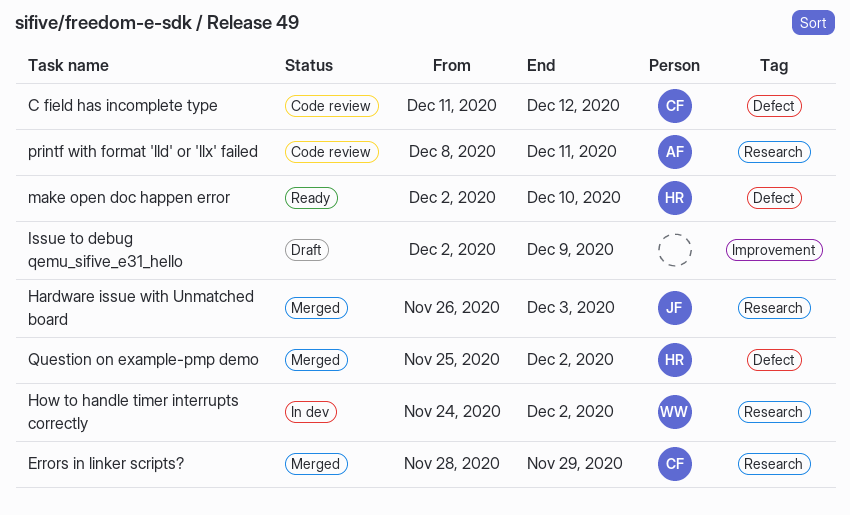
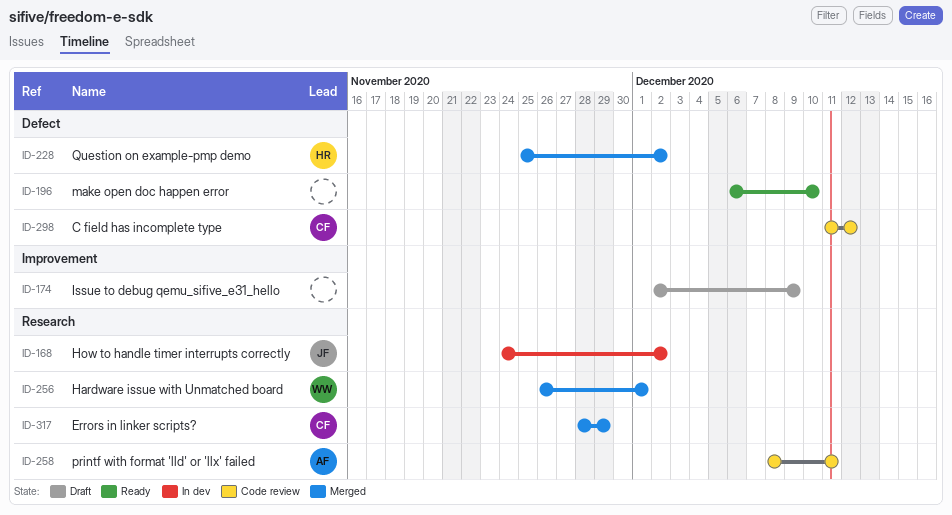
Hardware issue with Unmatched board, owner: JF -> WW
Hardware issue with Unmatched board, due: Dec 3 -> Dec 1
How to handle timer interrupts correctly, owner: WW -> JF
make open doc happen error, owner: HR -> none
make open doc happen error, start: Dec 2 -> Dec 6

